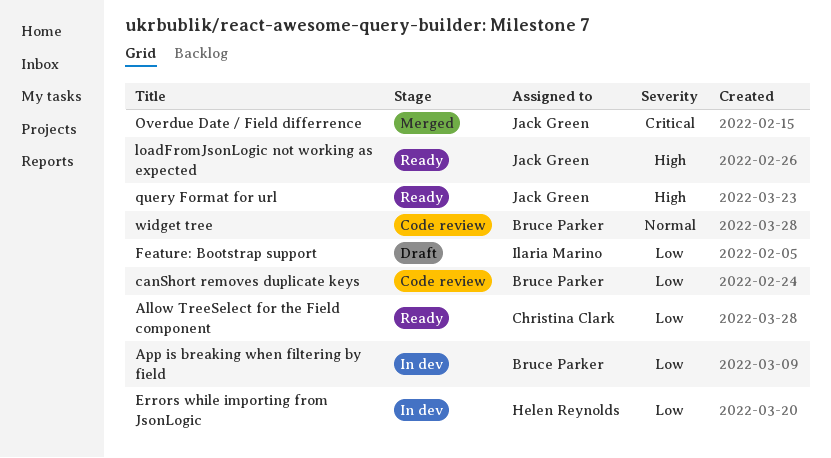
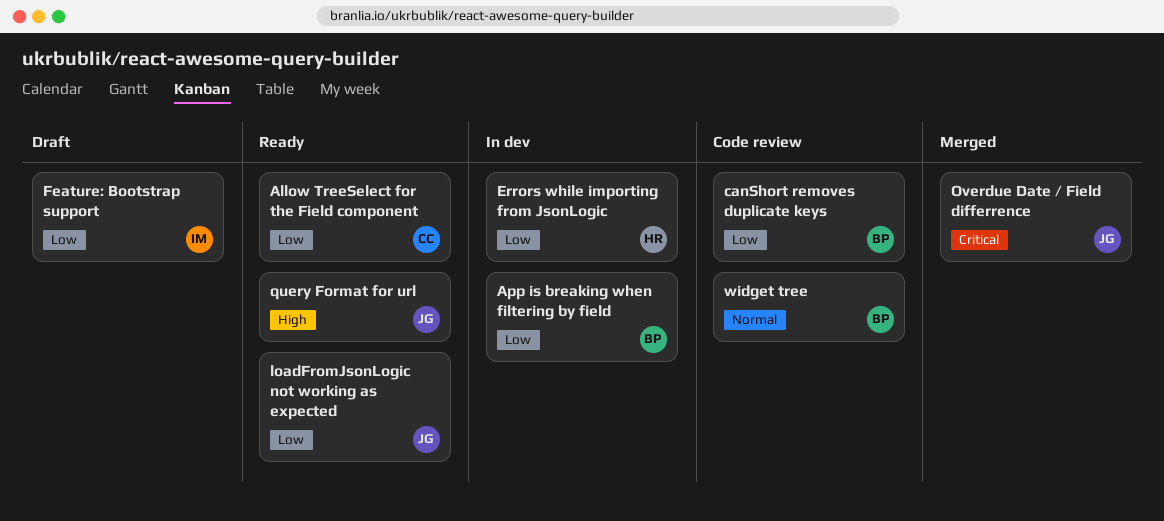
loadFromJsonLogic not working as expected, priority: High -> Low

